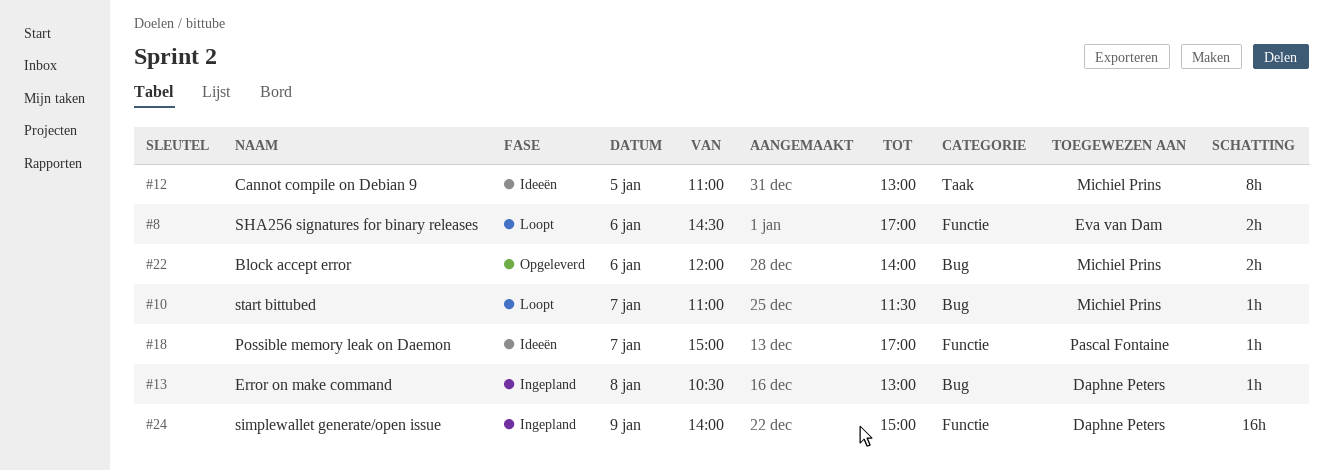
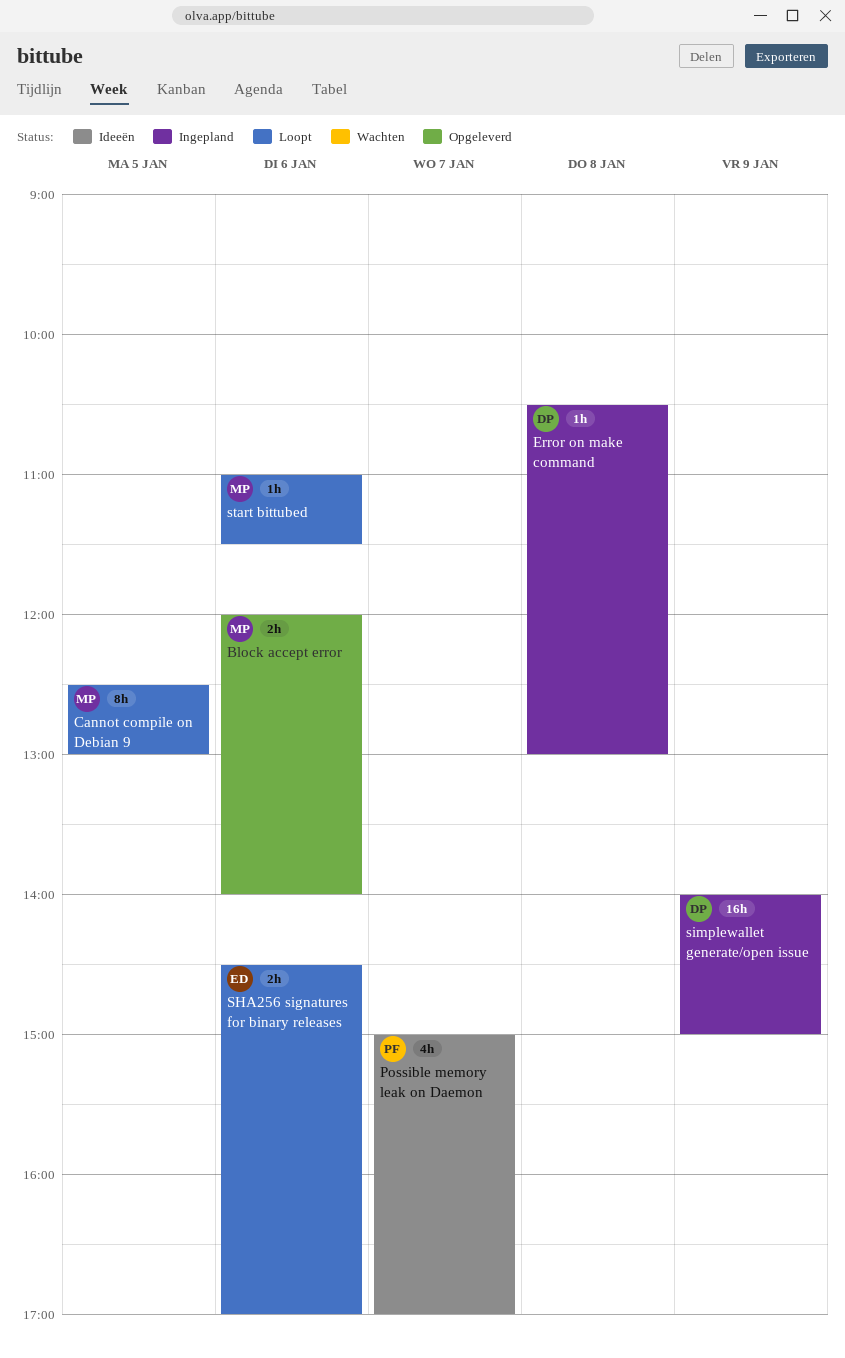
Cannot compile on Debian 9, status: Ideeën -> Loopt
Cannot compile on Debian 9, begins: 11:00 -> 12:30
Possible memory leak on Daemon, estimate: 1h -> 4h
start bittubed, day: Jan 7 -> Jan 6

